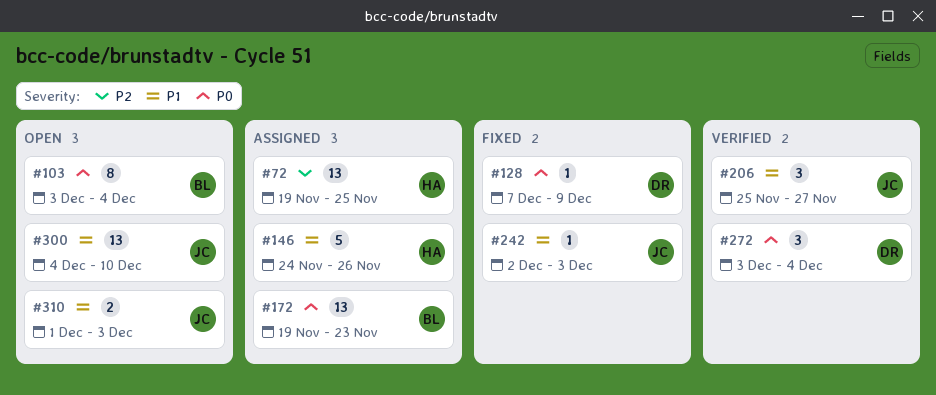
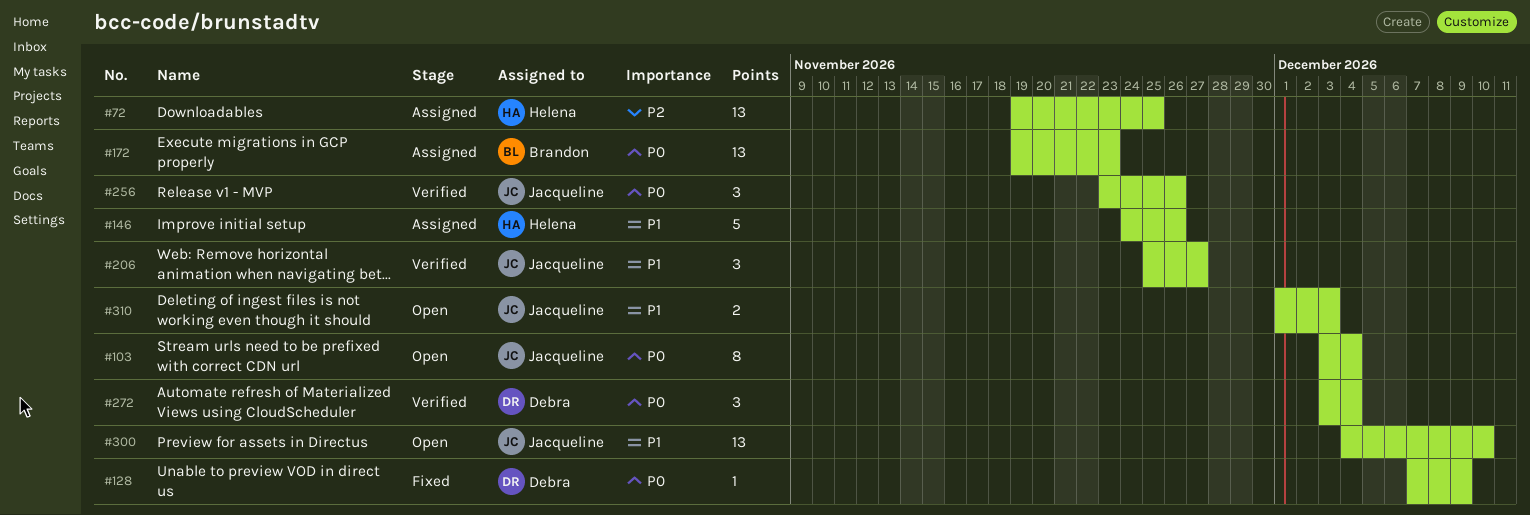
#103, owner: Brandon -> Jacqueline
#242: present -> none
#256: none -> present

